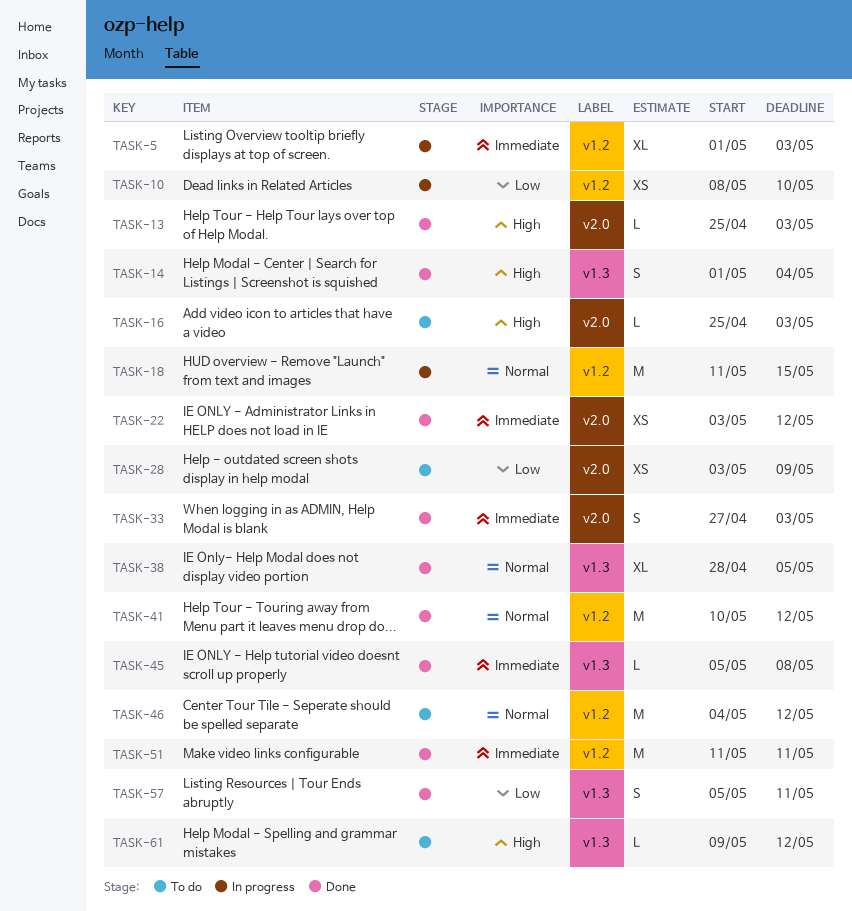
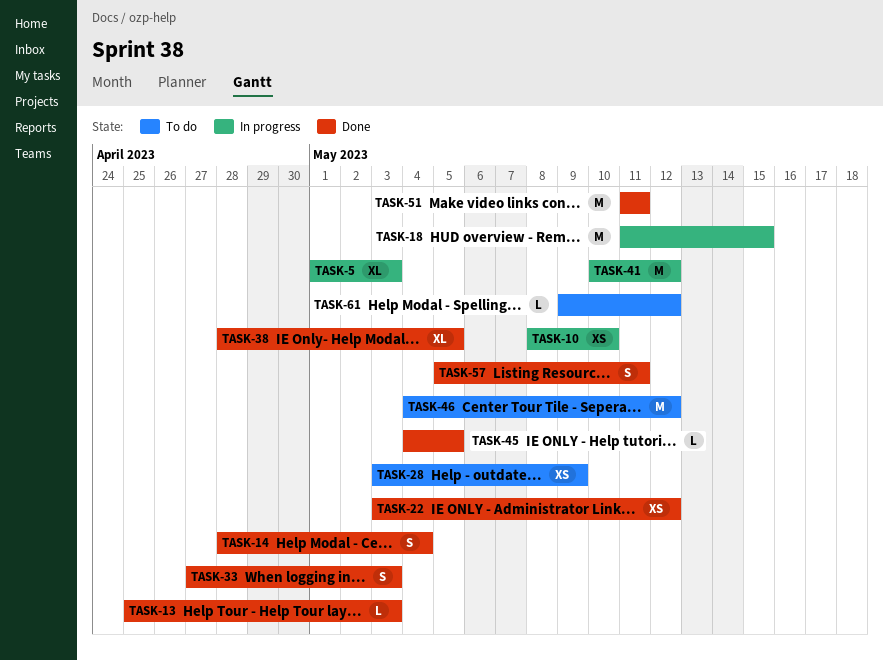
TASK-14, start: May 1 -> Apr 28
TASK-16: present -> none
TASK-41, status: Done -> In progress
TASK-45, start: May 5 -> May 4
TASK-45, due: May 8 -> May 5

